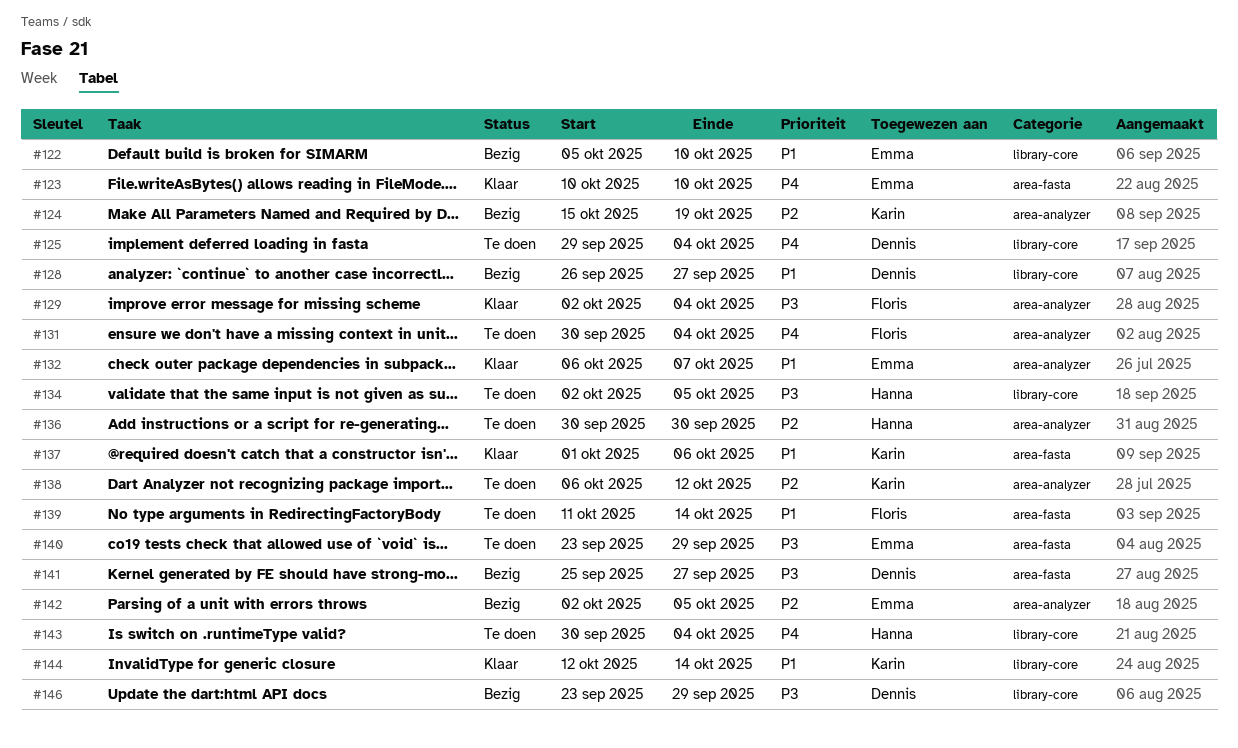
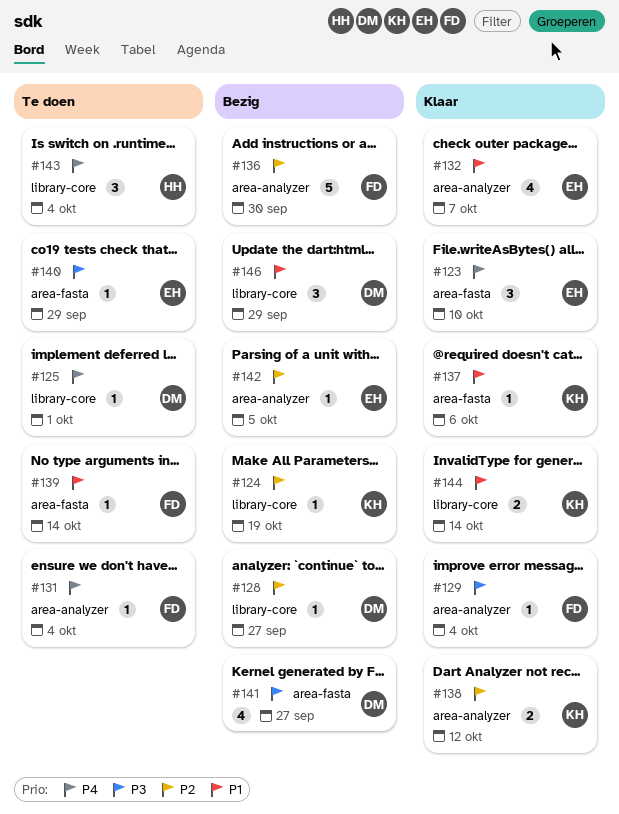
#122: present -> none
#124, label: area-analyzer -> library-core
#125, due: Oct 4 -> Oct 1
#128, priority: P1 -> P2
#134: present -> none
#136, status: Te doen -> Bezig
#136, owner: Hanna -> Floris
#138, status: Te doen -> Klaar
#146, priority: P3 -> P1

